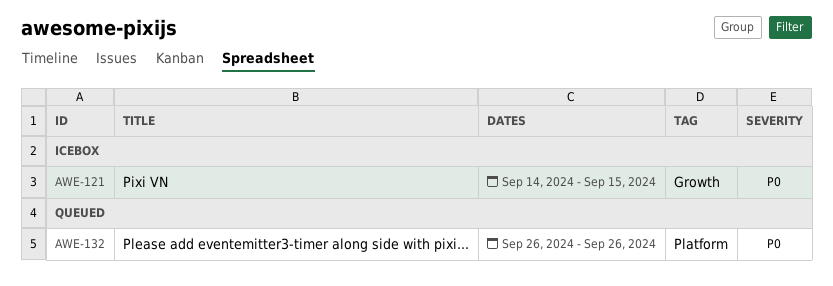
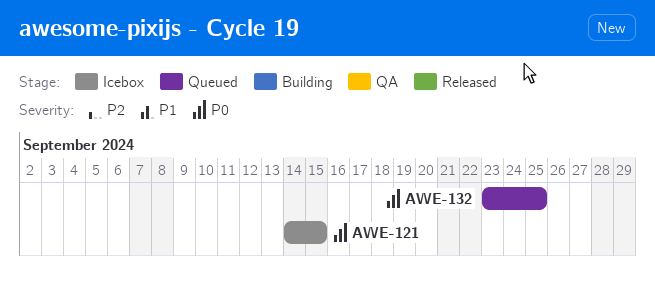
AWE-132, start: Sep 26 -> Sep 23
AWE-132, due: Sep 26 -> Sep 25

